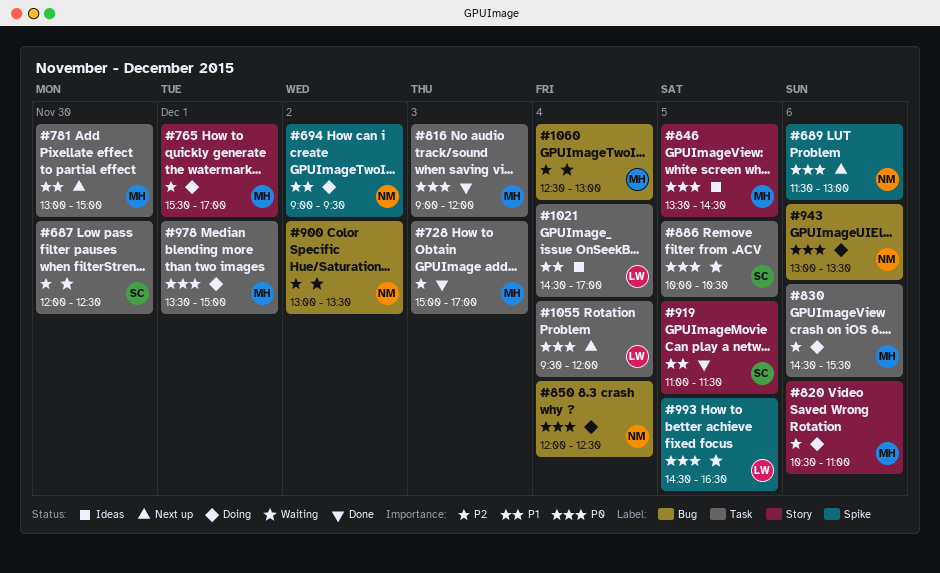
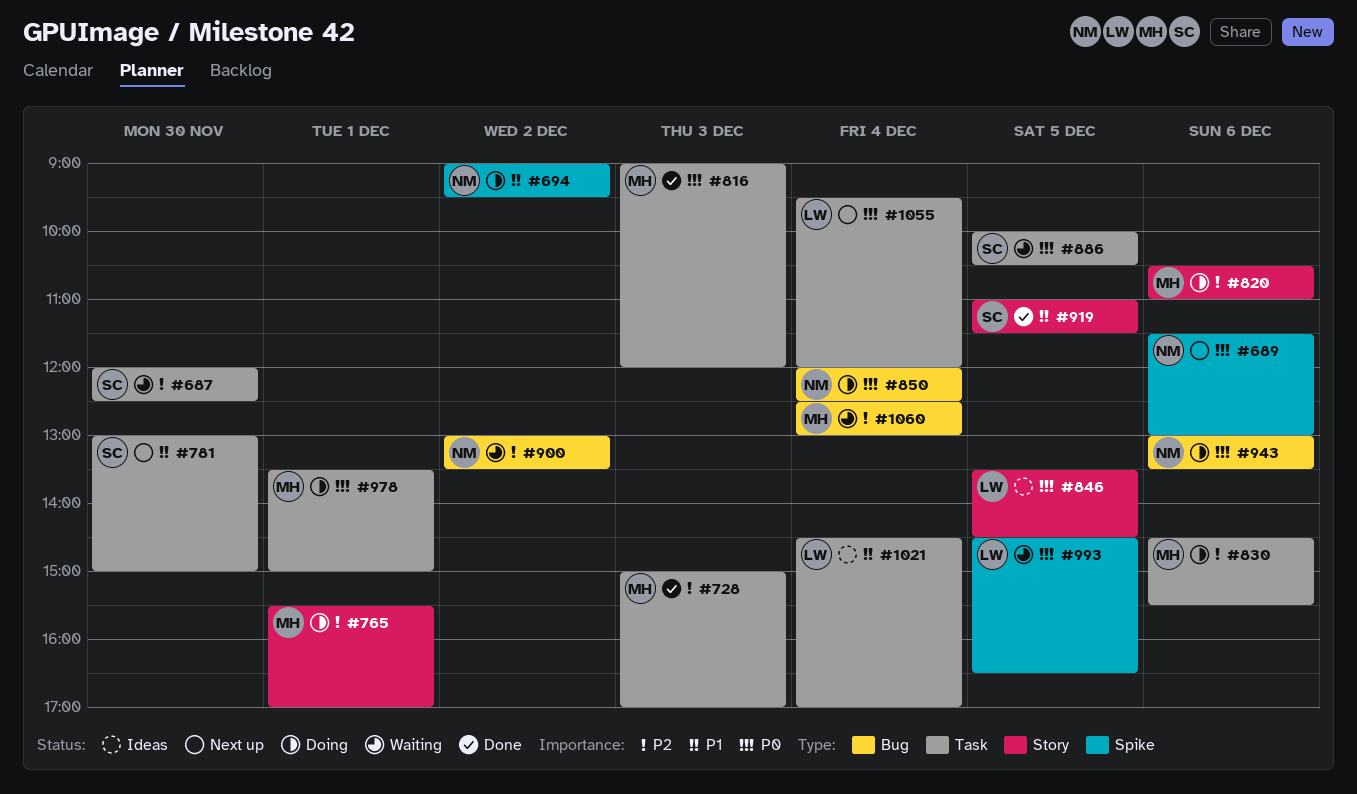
#781, owner: MH -> SC
#846, owner: MH -> LW

